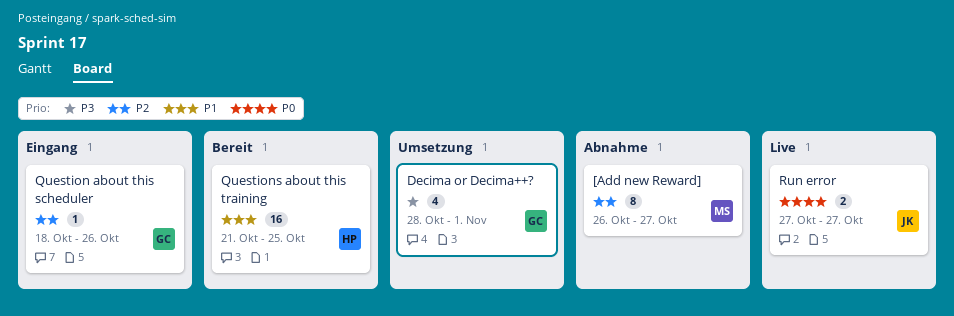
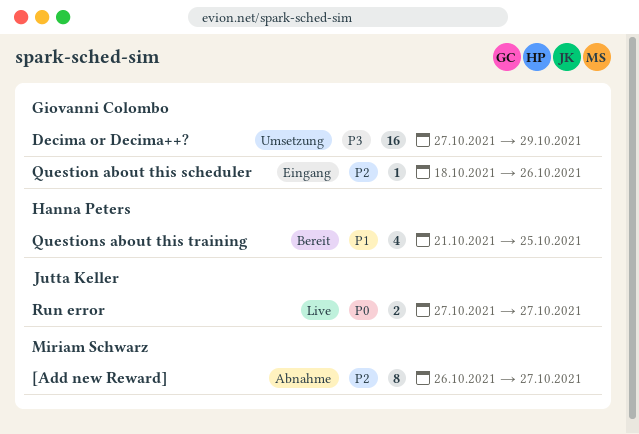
Decima or Decima++?, estimate: 4 -> 16
Decima or Decima++?, start: Oct 28 -> Oct 27
Decima or Decima++?, due: Nov 1 -> Oct 29
Questions about this training, estimate: 16 -> 4

